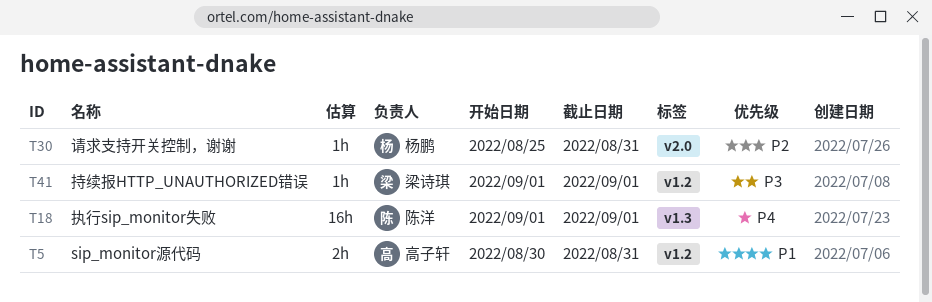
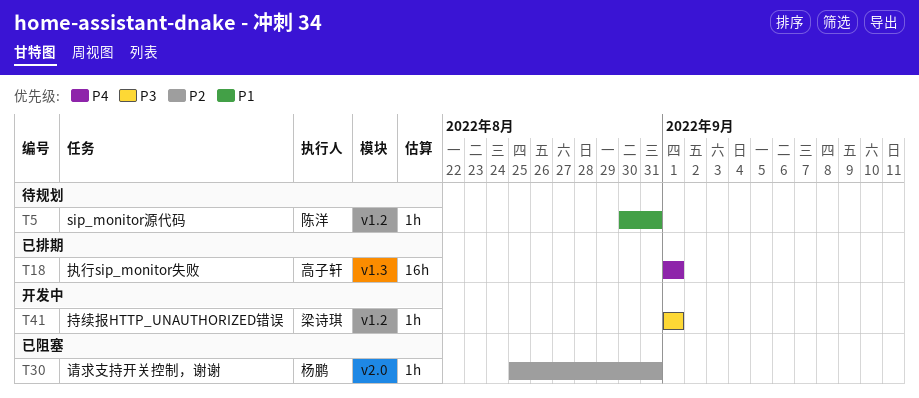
T5, owner: 高子轩 -> 陈洋
T5, estimate: 2h -> 1h
T18, owner: 陈洋 -> 高子轩

